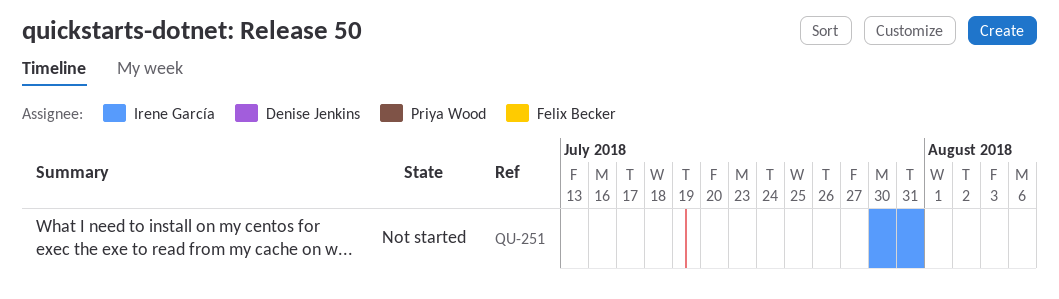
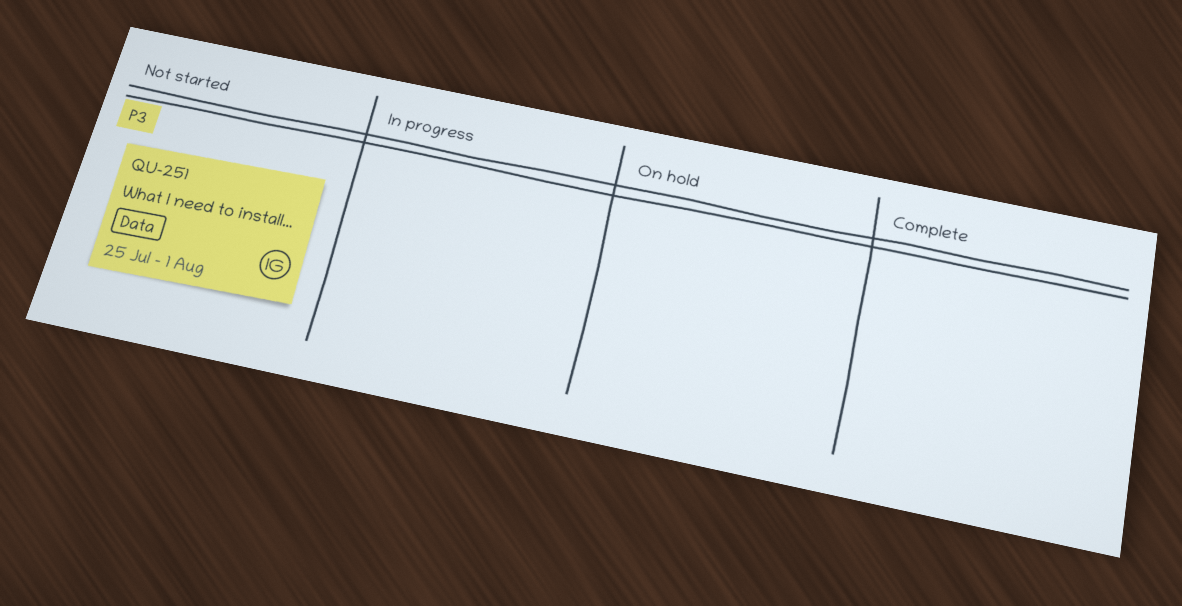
QU-251, start: Jul 30 -> Jul 25
QU-251, due: Jul 31 -> Aug 1

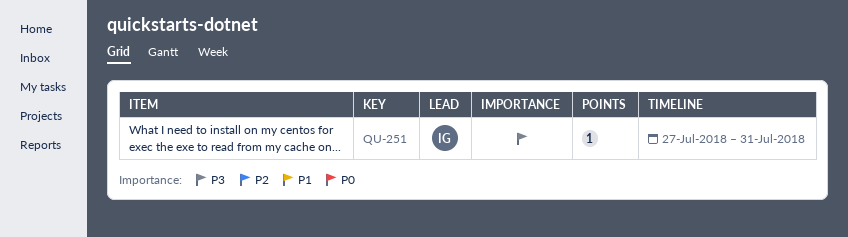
QU-251, start: Jul 25 -> Jul 27
QU-251, due: Aug 1 -> Jul 31

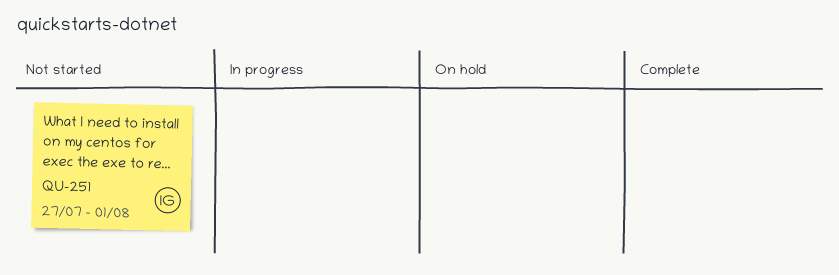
QU-251, due: Jul 31 -> Aug 1

